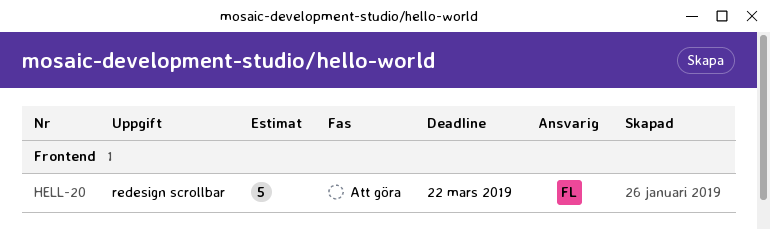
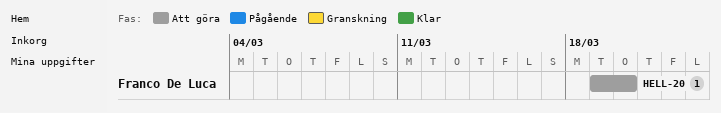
HELL-20, estimate: 5 -> 1
HELL-20, due: Mar 22 -> Mar 20

